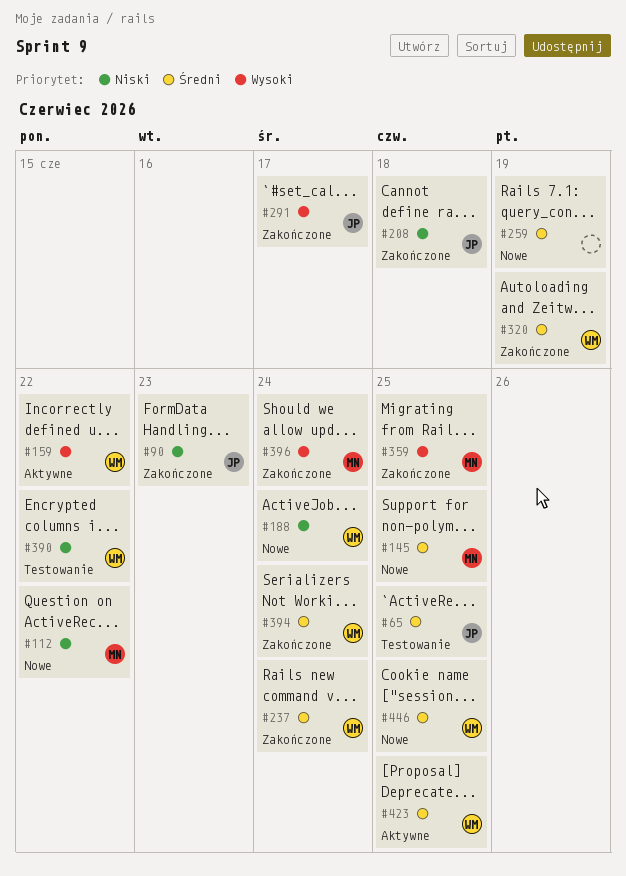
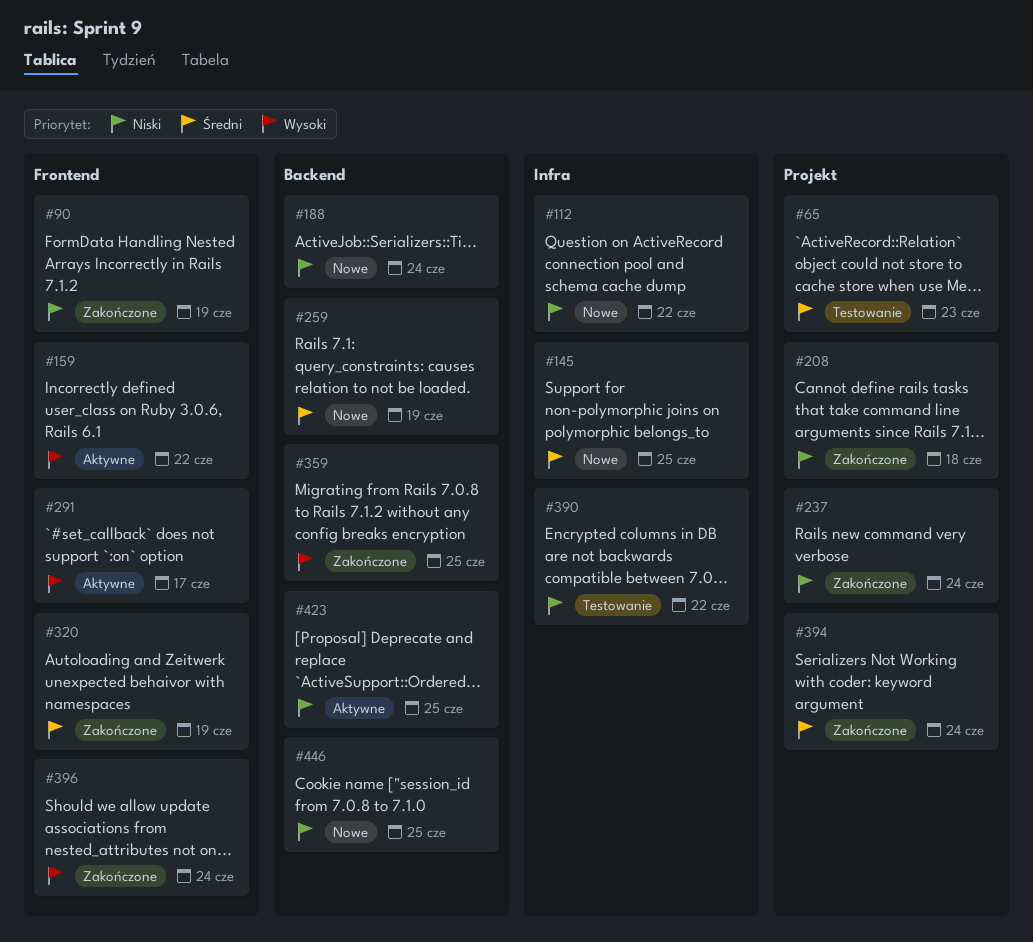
#65, due: Jun 25 -> Jun 23
#90, due: Jun 23 -> Jun 19
#237, priority: Średni -> Niski
#291, status: Zakończone -> Aktywne
#423, priority: Średni -> Niski
#446, priority: Średni -> Niski

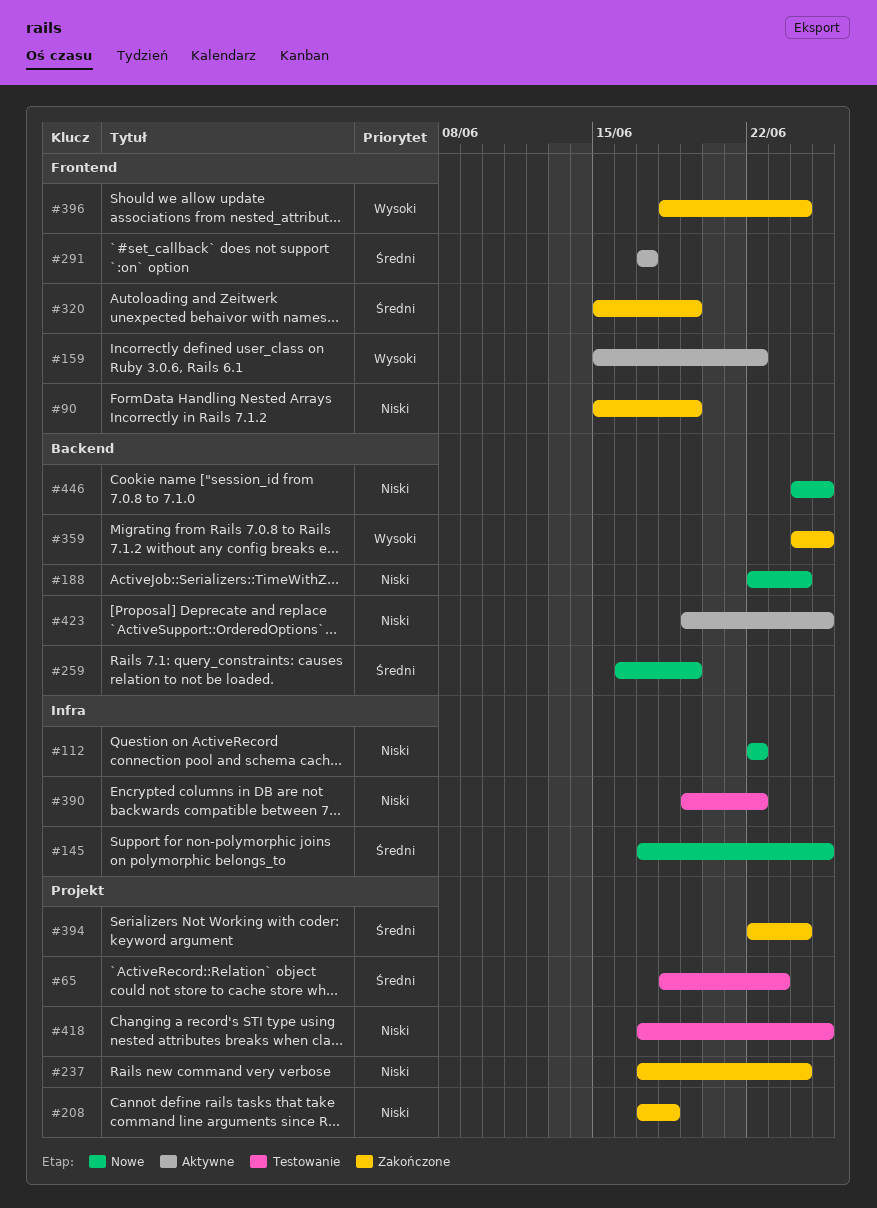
#291, priority: Wysoki -> Średni
#418: none -> present

